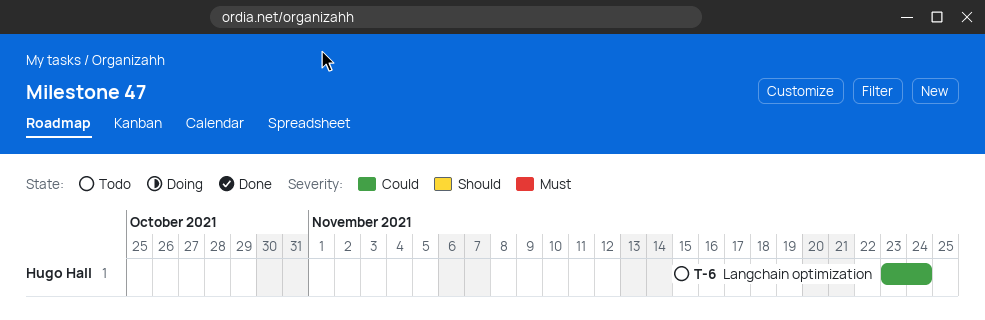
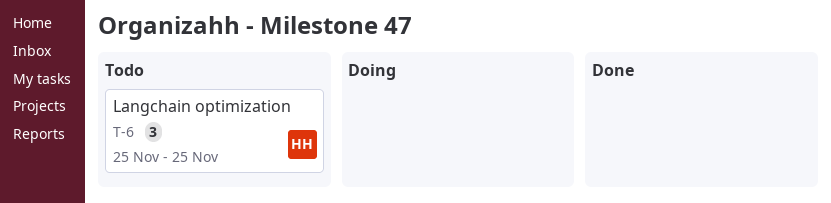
T-6, start: Nov 23 -> Nov 25
T-6, due: Nov 24 -> Nov 25

